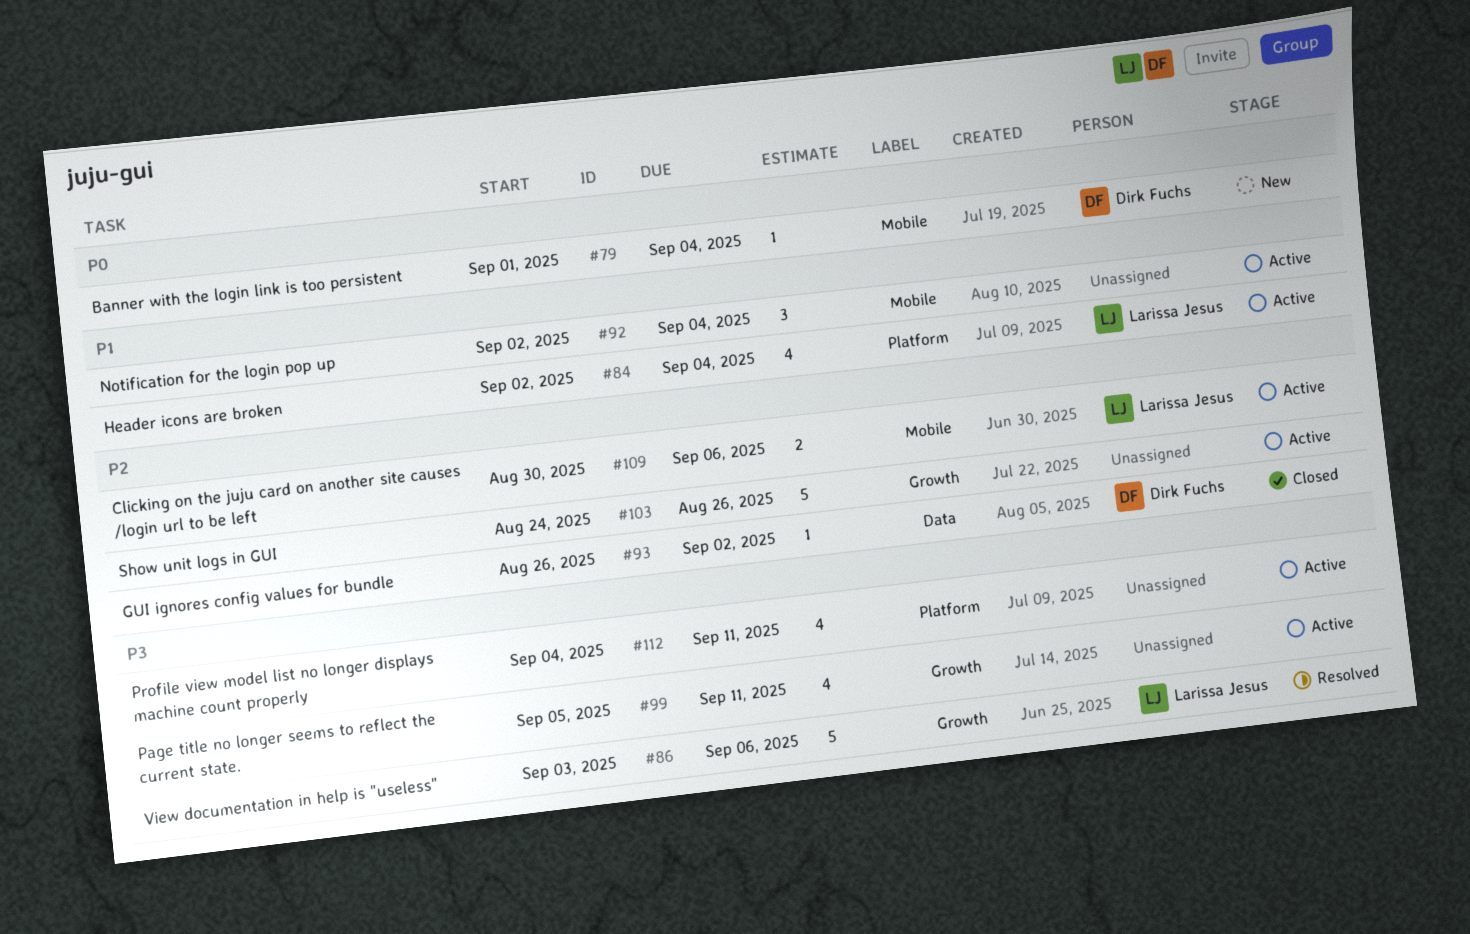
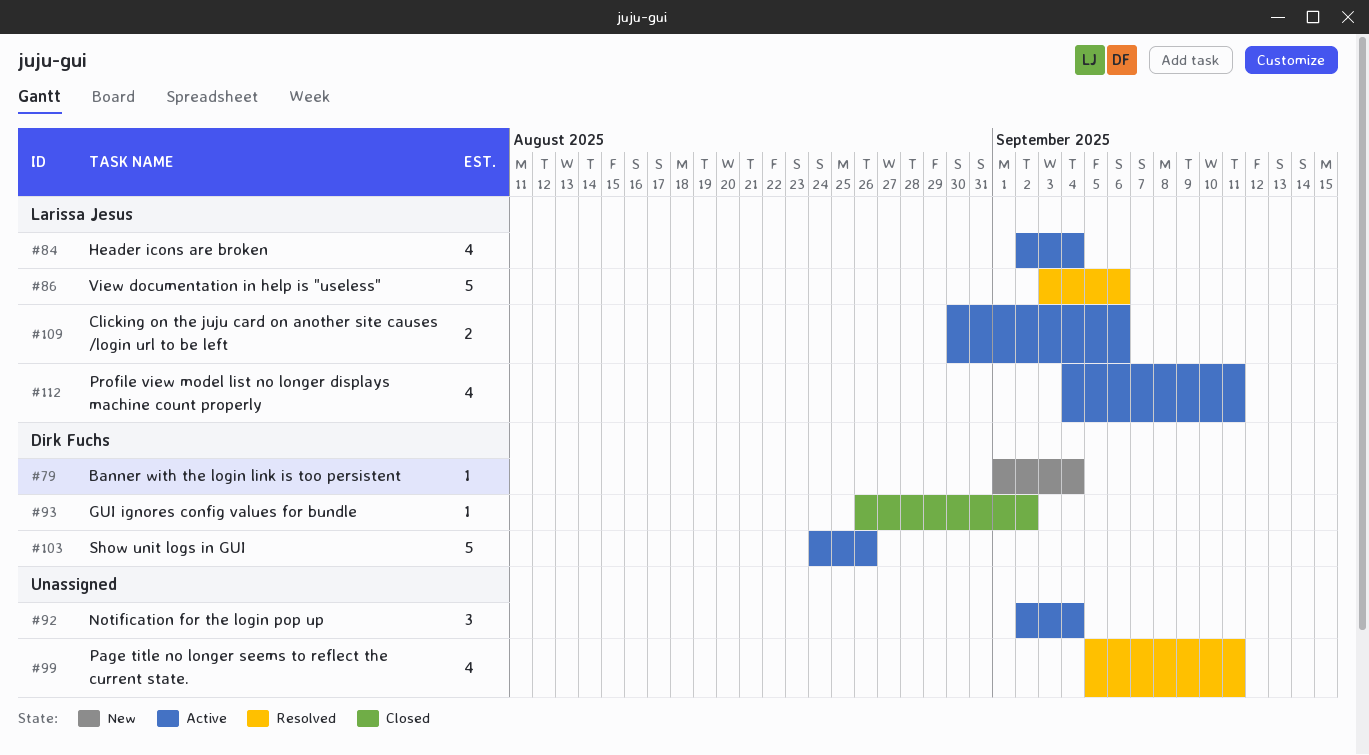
#99, status: Active -> Resolved
#103, owner: none -> Dirk Fuchs
#112, owner: none -> Larissa Jesus

